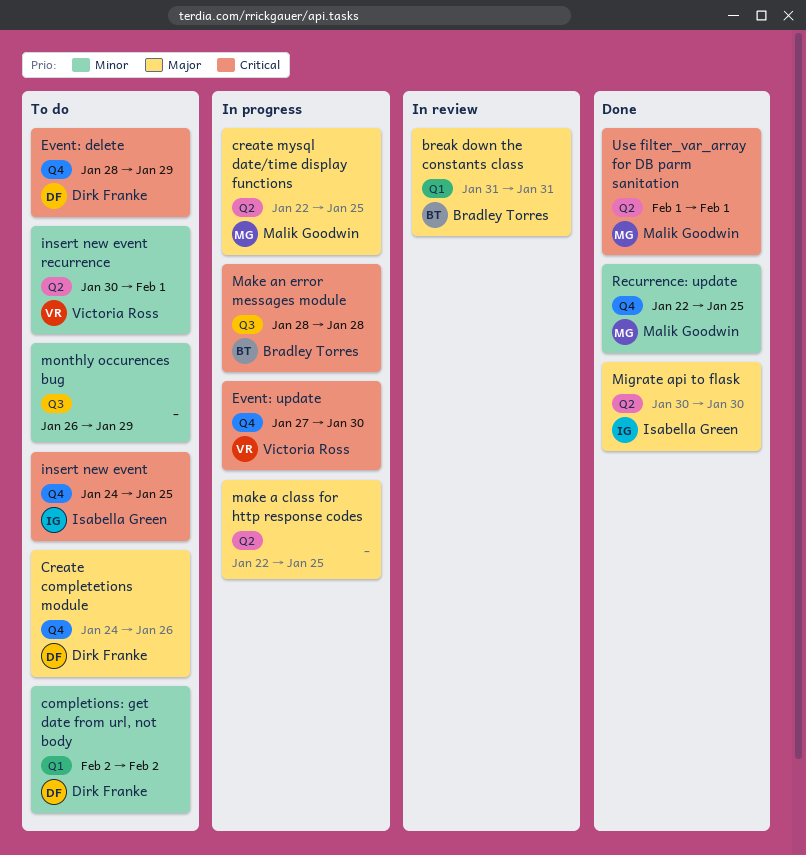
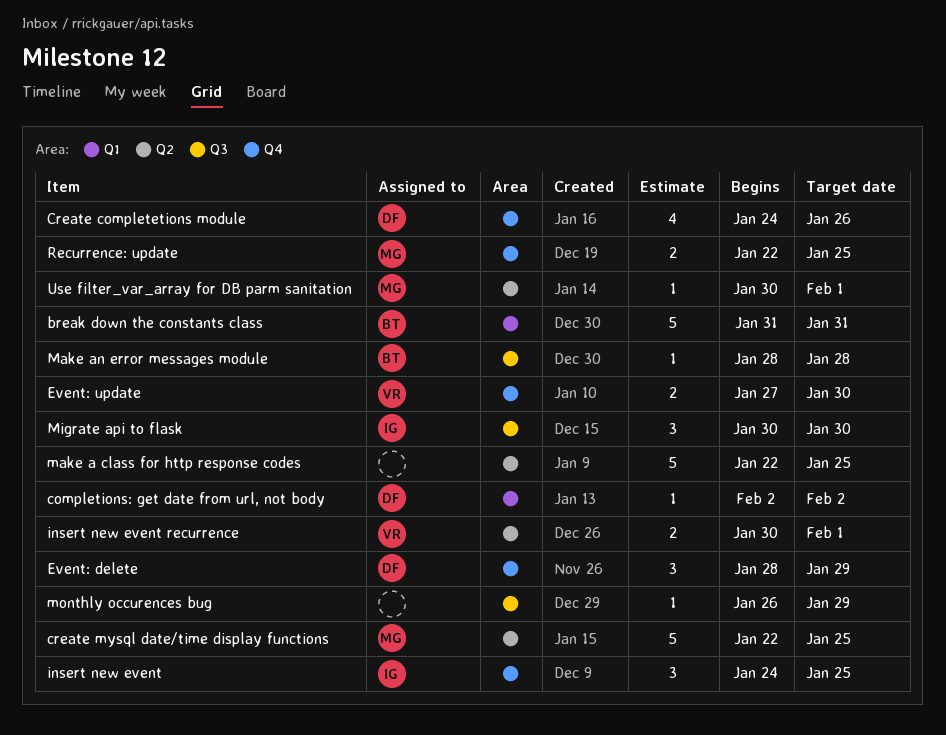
Migrate api to flask, label: Q2 -> Q3
Use filter_var_array for DB parm sanitation, start: Feb 1 -> Jan 30

